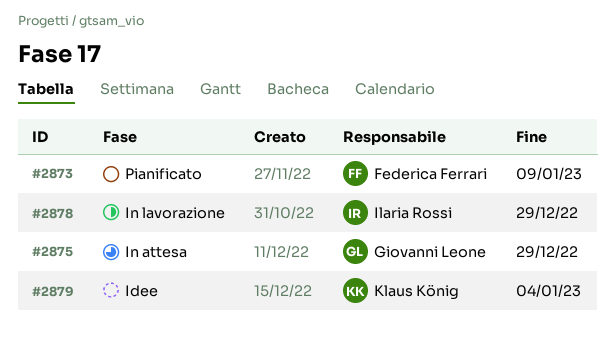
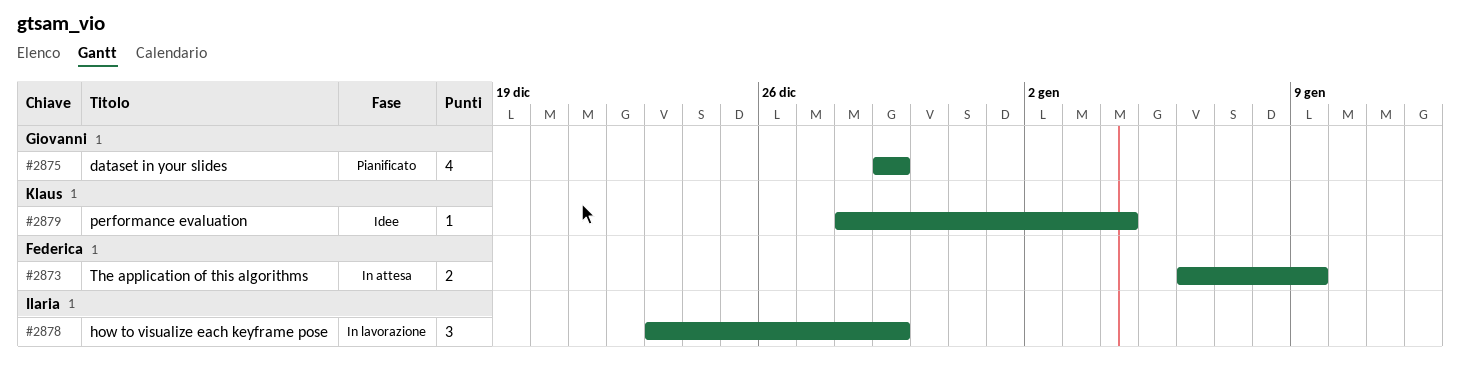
#2873, status: Pianificato -> In attesa
#2875, status: In attesa -> Pianificato

